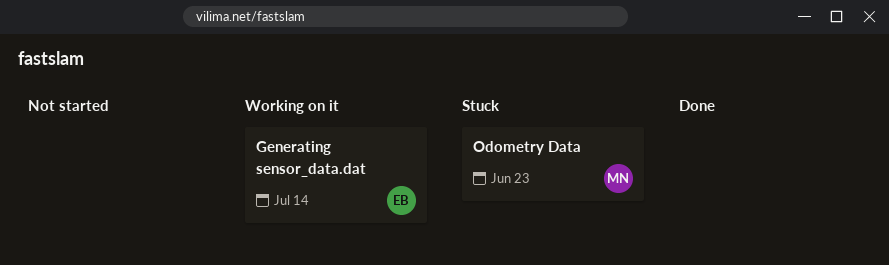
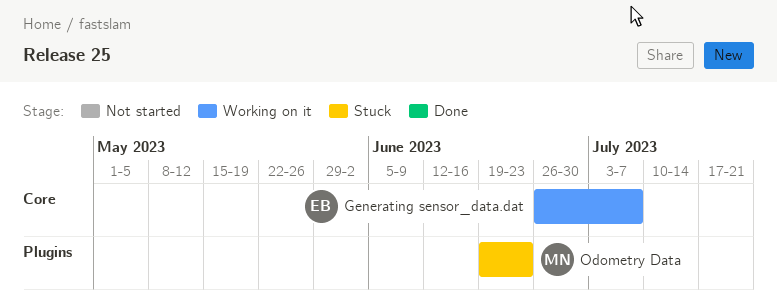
Generating sensor_data.dat, due: Jul 14 -> Jul 7

